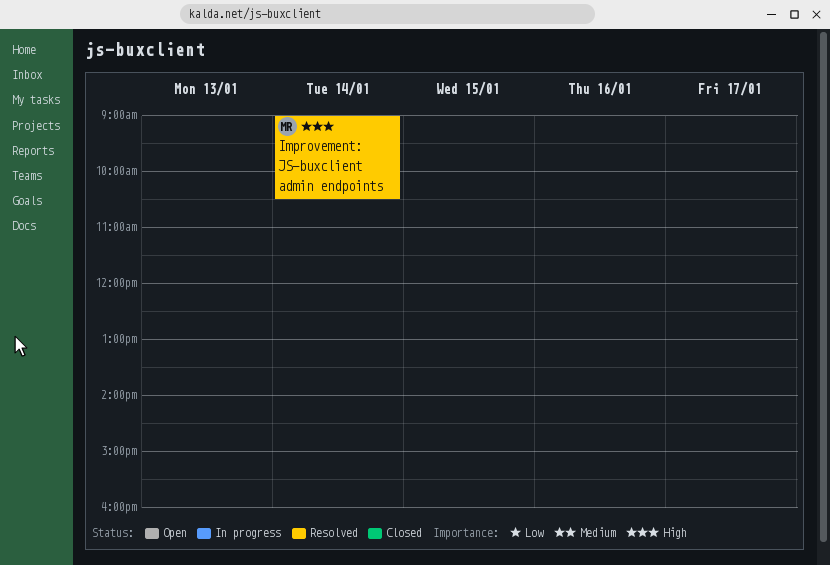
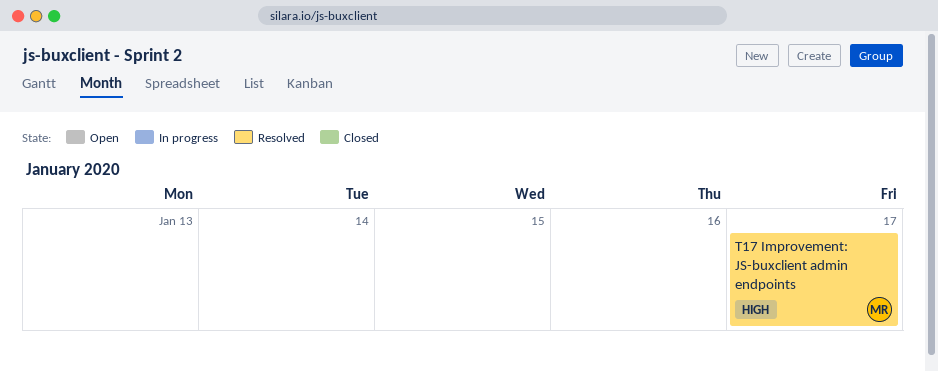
Improvement: JS-buxclient admin endpoints, day: Jan 14 -> Jan 17

